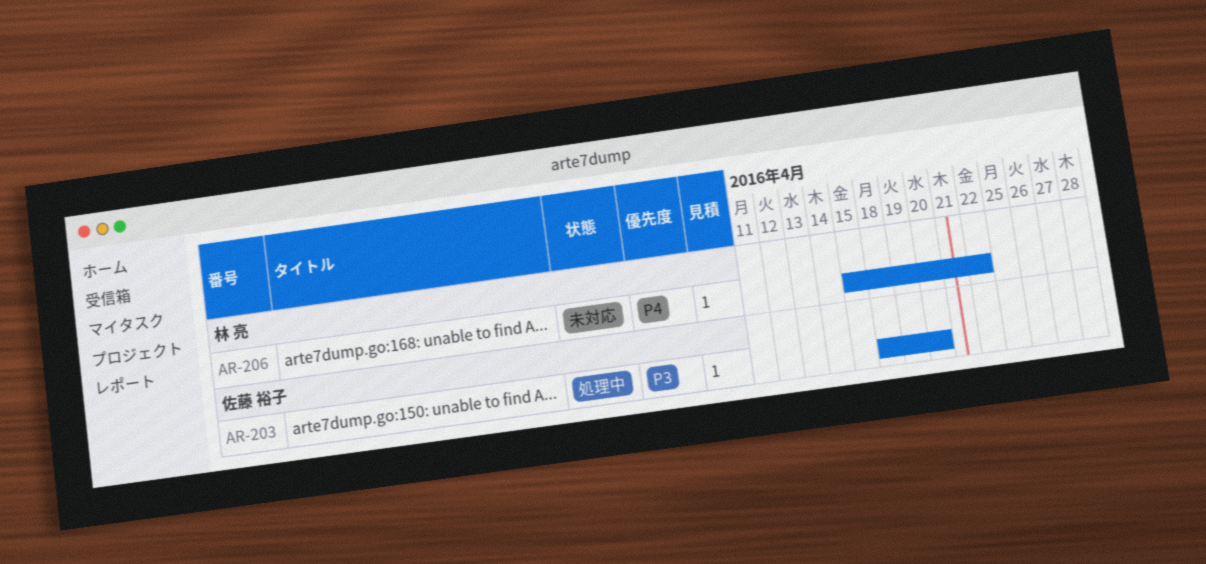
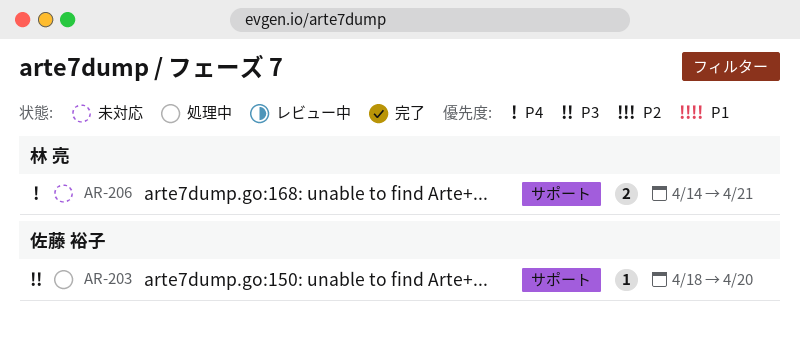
AR-206, estimate: 1 -> 2
AR-206, start: Apr 15 -> Apr 14
AR-206, due: Apr 22 -> Apr 21

